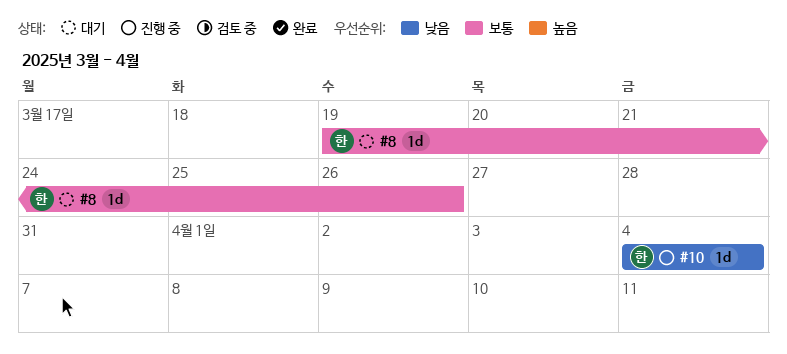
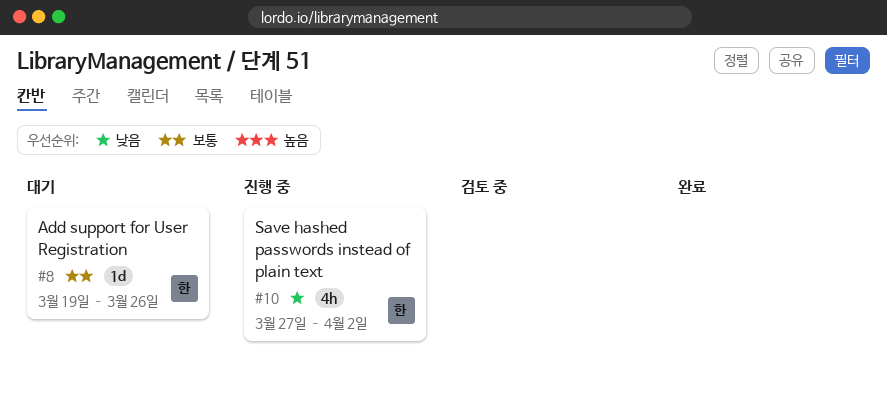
#10, estimate: 1d -> 4h
#10, start: Apr 4 -> Mar 27
#10, due: Apr 4 -> Apr 2

